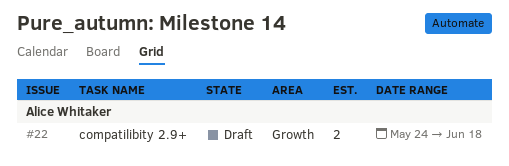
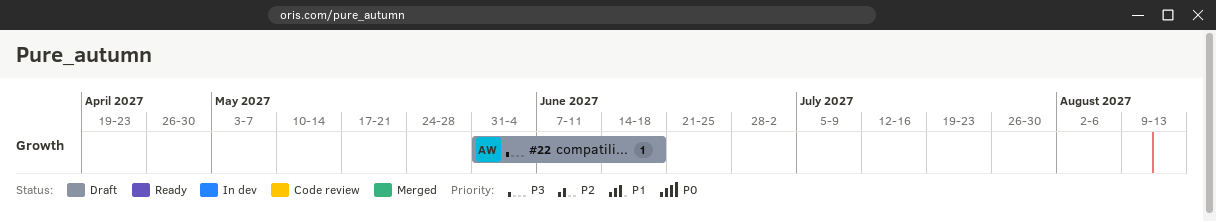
#22, estimate: 2 -> 1
#22, start: May 24 -> May 31

